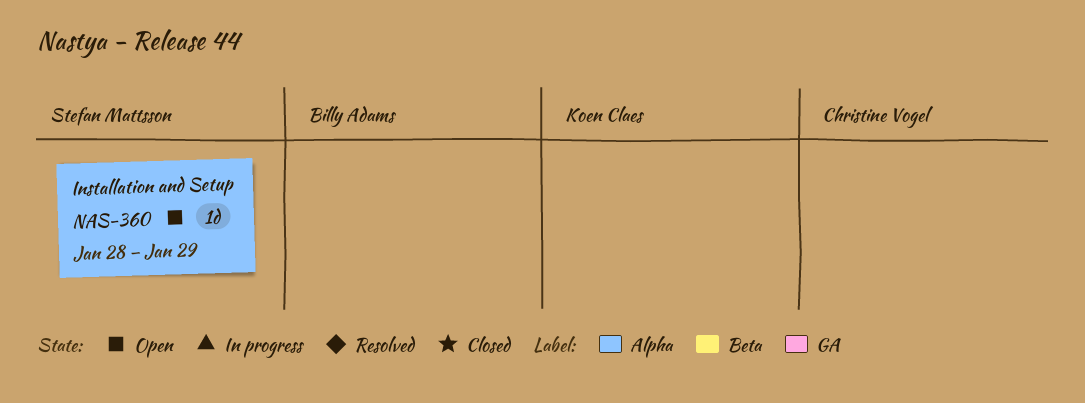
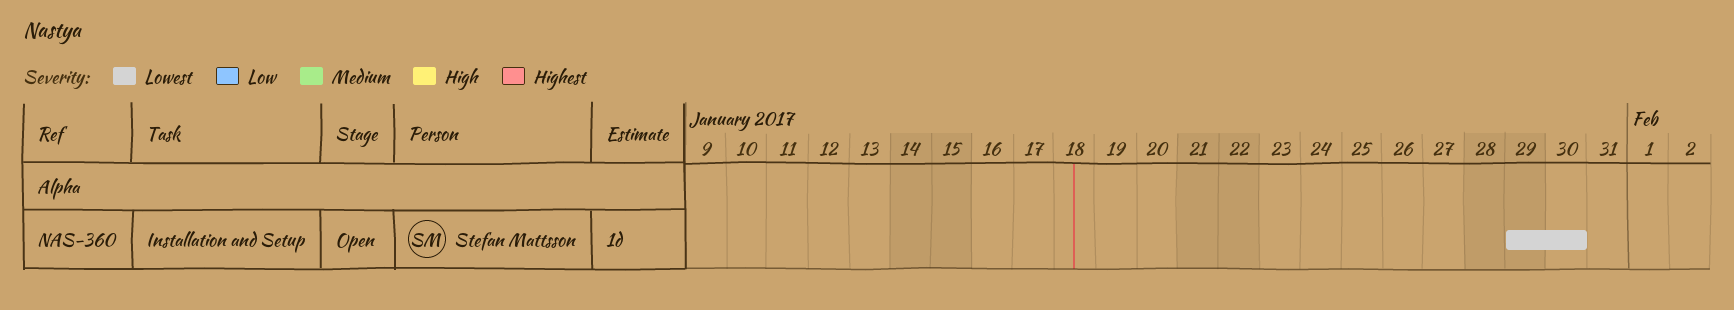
NAS-360, start: Jan 28 -> Jan 29
NAS-360, due: Jan 29 -> Jan 30

